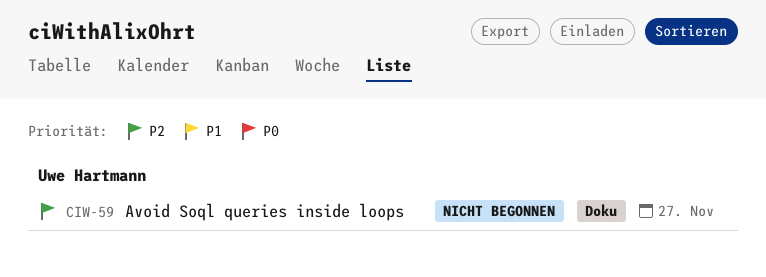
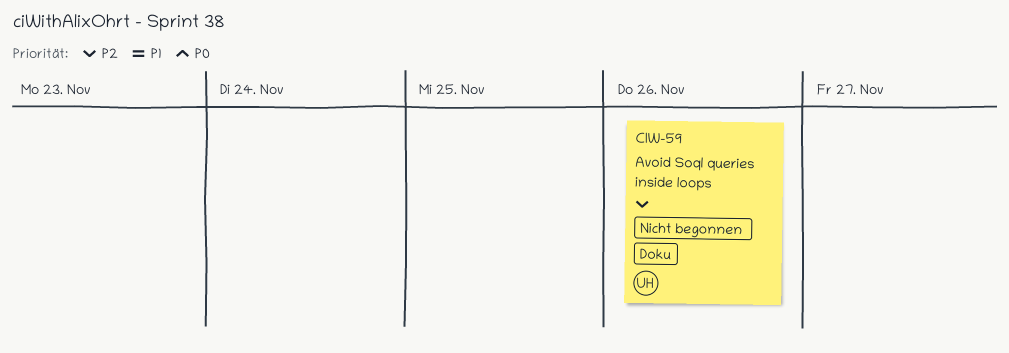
CIW-59, due: Nov 27 -> Nov 26

